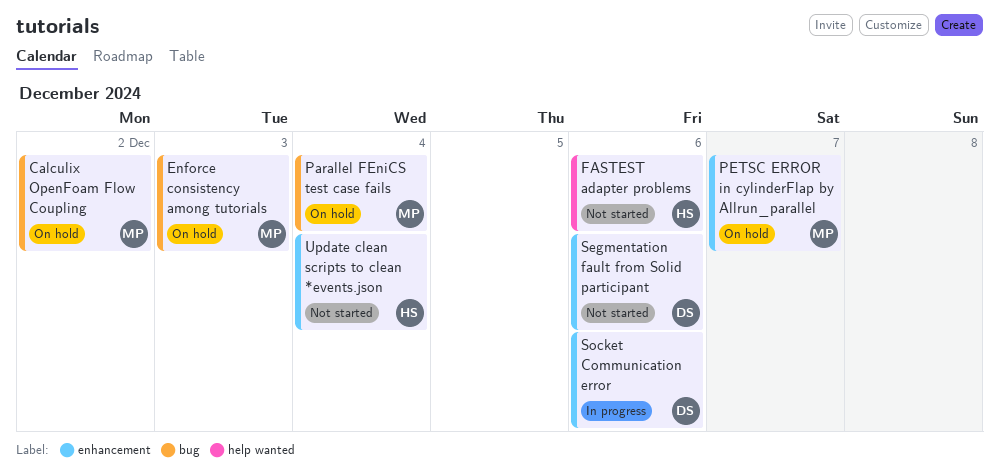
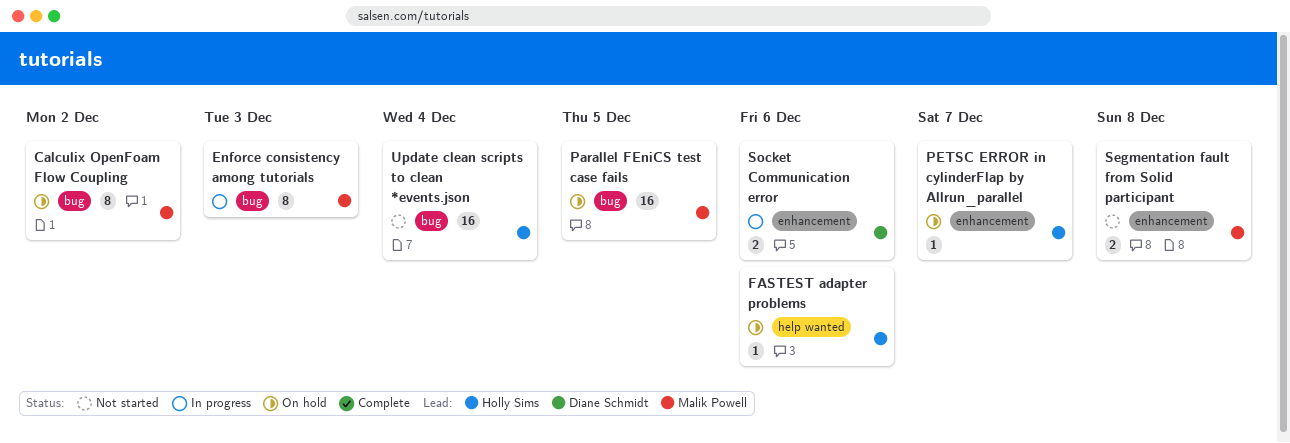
Enforce consistency among tutorials, status: On hold -> In progress
FASTEST adapter problems, status: Not started -> On hold
Parallel FEniCS test case fails, due: Dec 4 -> Dec 5
PETSC ERROR in cylinderFlap by Allrun_parallel, owner: Malik Powell -> Holly Sims
Segmentation fault from Solid participant, owner: Diane Schmidt -> Malik Powell
Segmentation fault from Solid participant, due: Dec 6 -> Dec 8
Update clean scripts to clean *events.json, label: enhancement -> bug

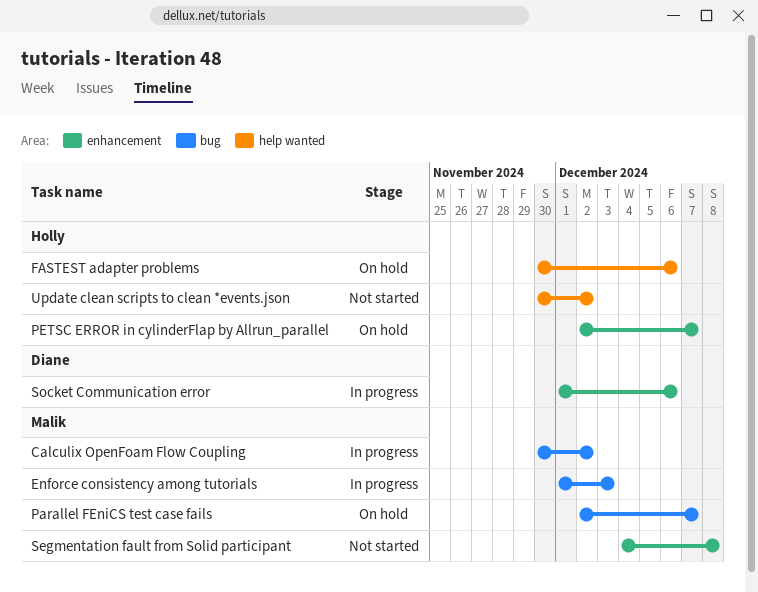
Calculix OpenFoam Flow Coupling, status: On hold -> In progress
Parallel FEniCS test case fails, due: Dec 5 -> Dec 7
Update clean scripts to clean *events.json, label: bug -> help wanted
Update clean scripts to clean *events.json, due: Dec 4 -> Dec 2

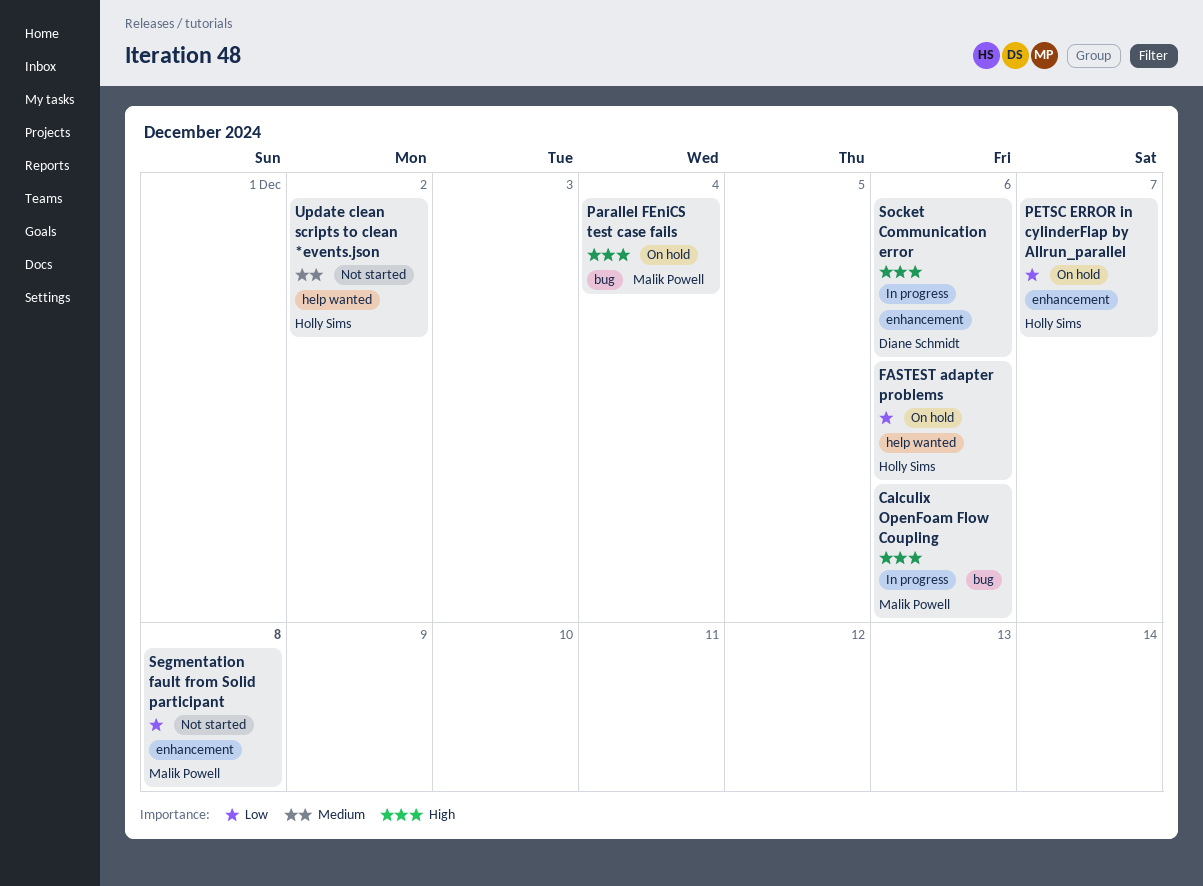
Calculix OpenFoam Flow Coupling, due: Dec 2 -> Dec 6
Enforce consistency among tutorials: present -> none
Parallel FEniCS test case fails, due: Dec 7 -> Dec 4

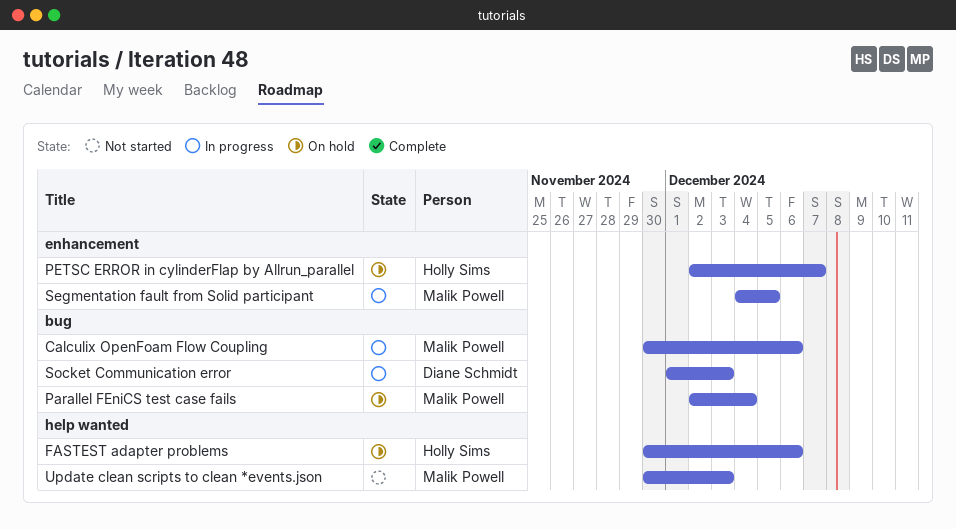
Segmentation fault from Solid participant, status: Not started -> In progress
Segmentation fault from Solid participant, due: Dec 8 -> Dec 5
Socket Communication error, label: enhancement -> bug
Socket Communication error, due: Dec 6 -> Dec 3
Update clean scripts to clean *events.json, owner: Holly Sims -> Malik Powell
Update clean scripts to clean *events.json, due: Dec 2 -> Dec 3

